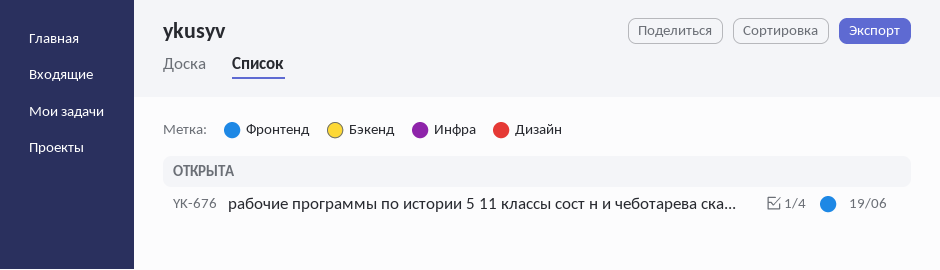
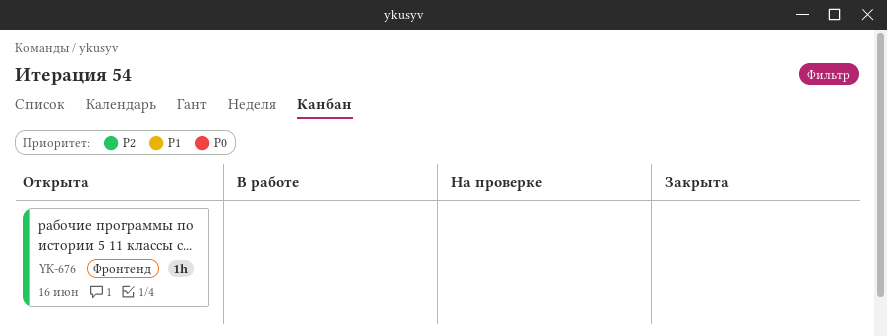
YK-676, due: Jun 19 -> Jun 16

